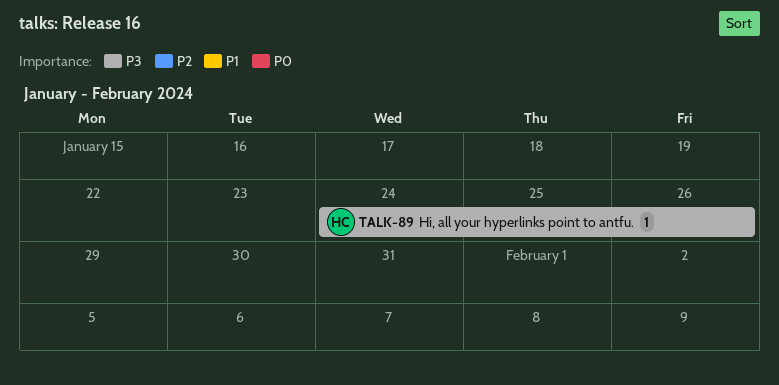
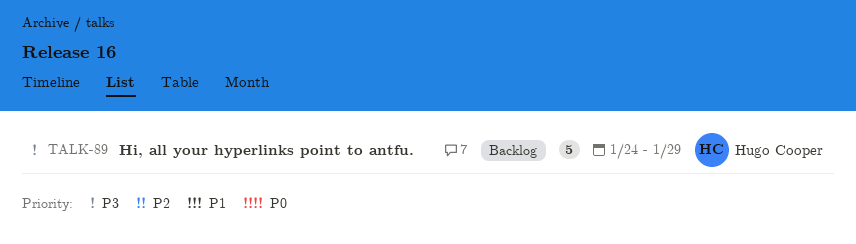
TALK-89, estimate: 1 -> 5
TALK-89, due: Jan 26 -> Jan 29

